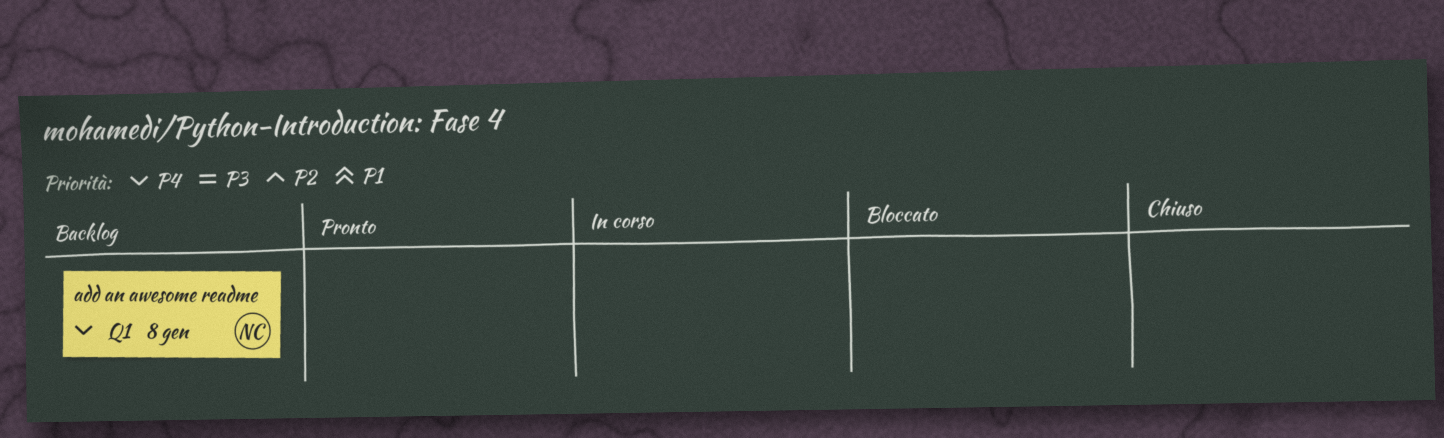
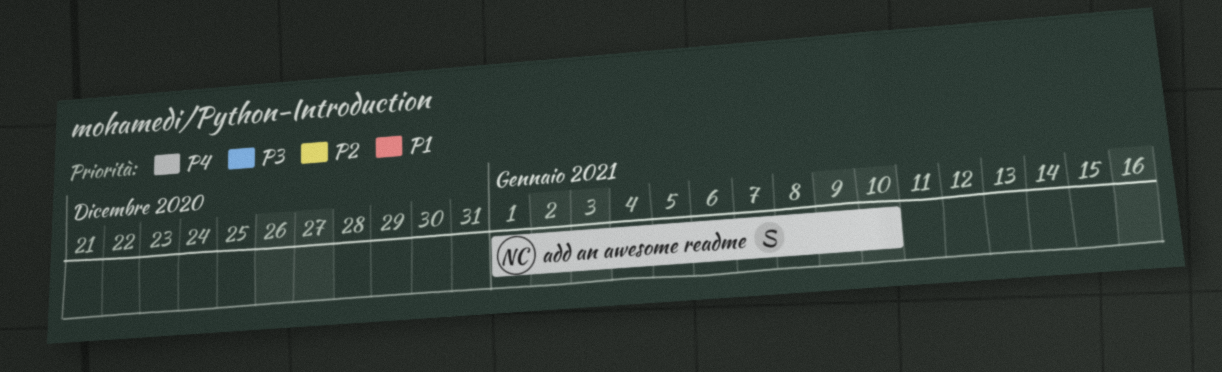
add an awesome readme, due: Jan 8 -> Jan 10

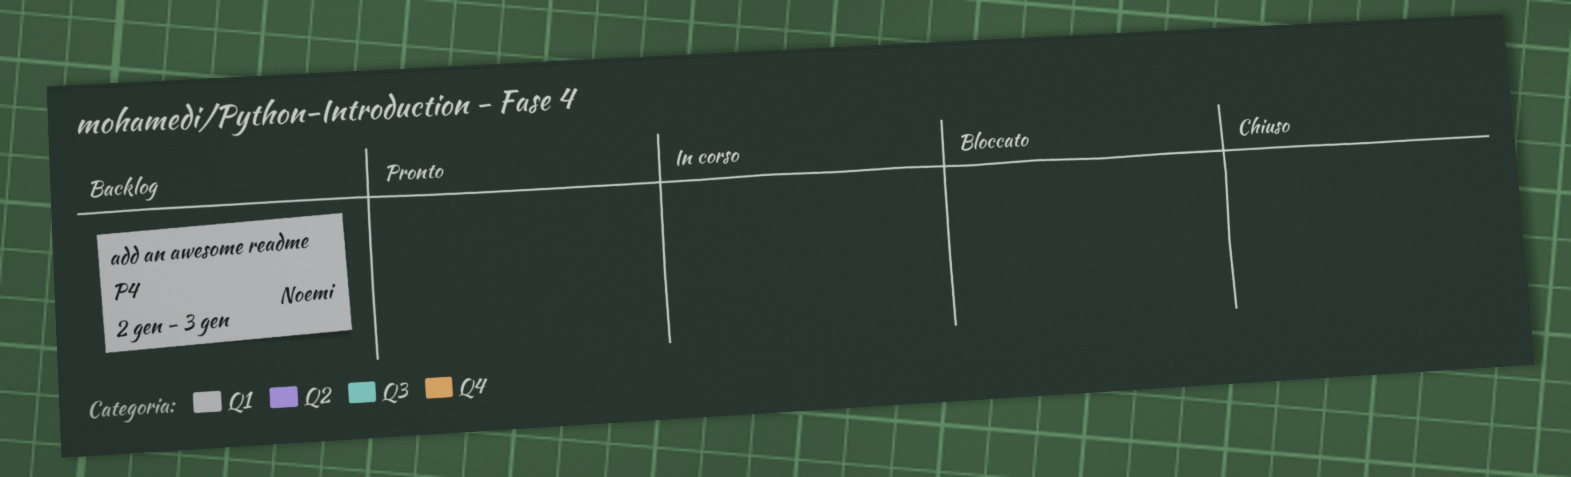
add an awesome readme, start: Jan 1 -> Jan 2
add an awesome readme, due: Jan 10 -> Jan 3

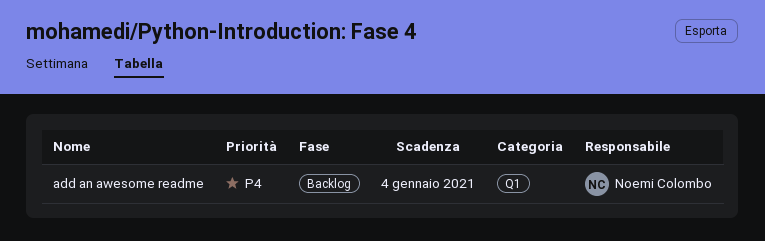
add an awesome readme, due: Jan 3 -> Jan 4

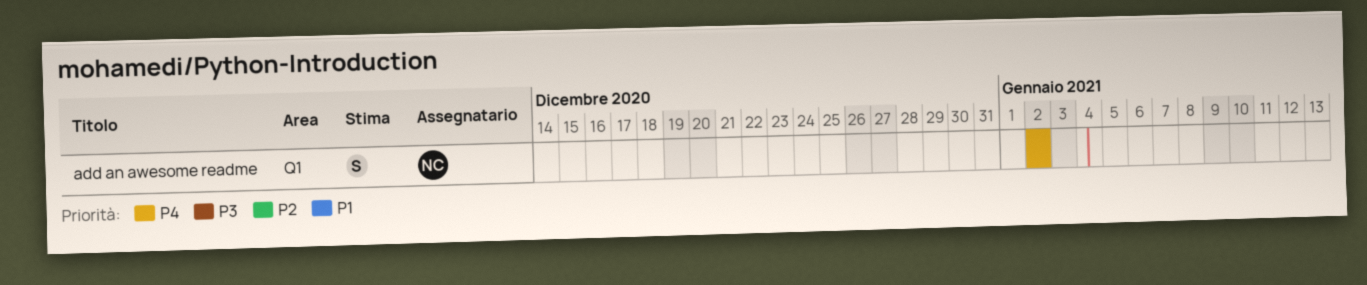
add an awesome readme, due: Jan 4 -> Jan 2

